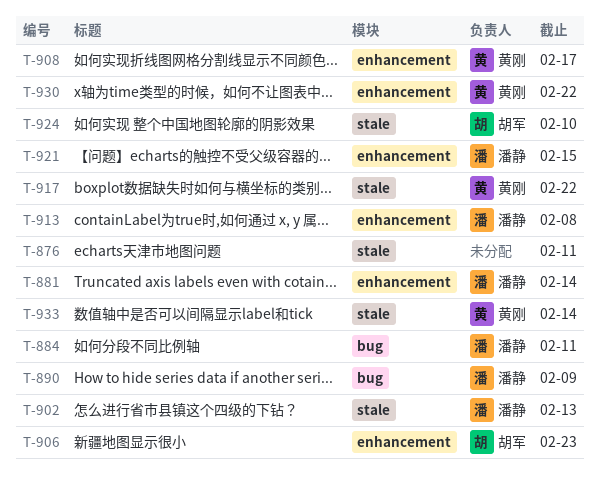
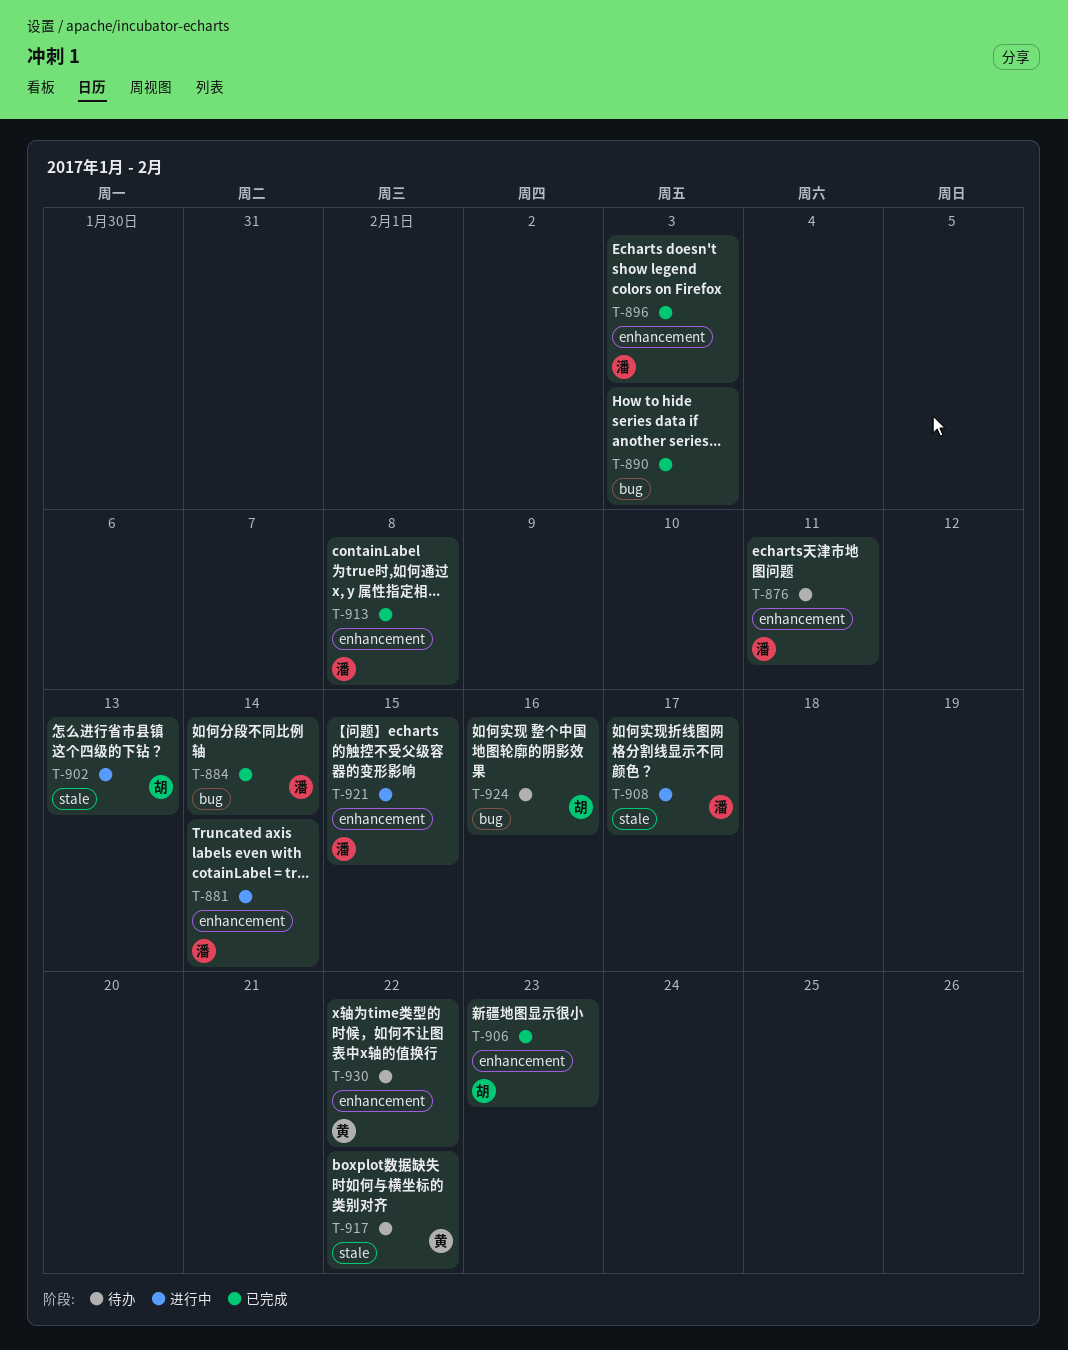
T-876, owner: none -> 潘静
T-876, label: stale -> enhancement
T-884, due: Feb 11 -> Feb 14
T-890, owner: 潘静 -> none
T-890, due: Feb 9 -> Feb 3
T-896: none -> present
T-902, owner: 潘静 -> 胡军
T-908, owner: 黄刚 -> 潘静
T-908, label: enhancement -> stale
T-924, label: stale -> bug
T-924, due: Feb 10 -> Feb 16
T-933: present -> none

